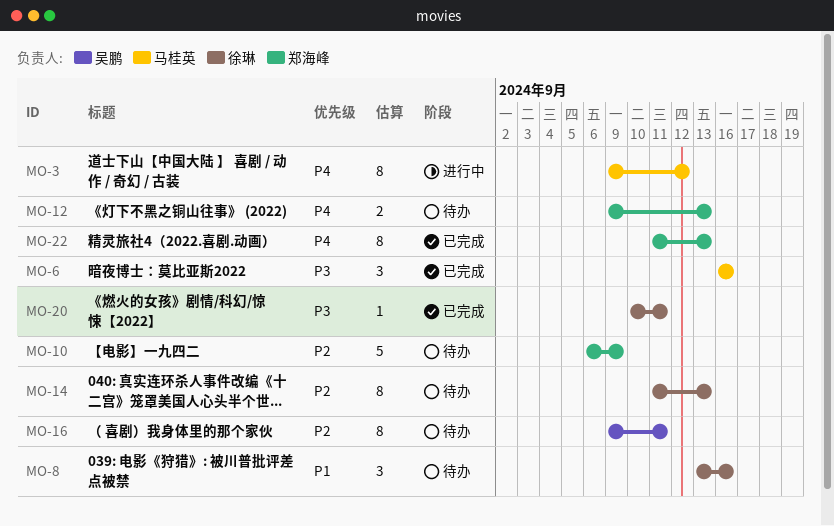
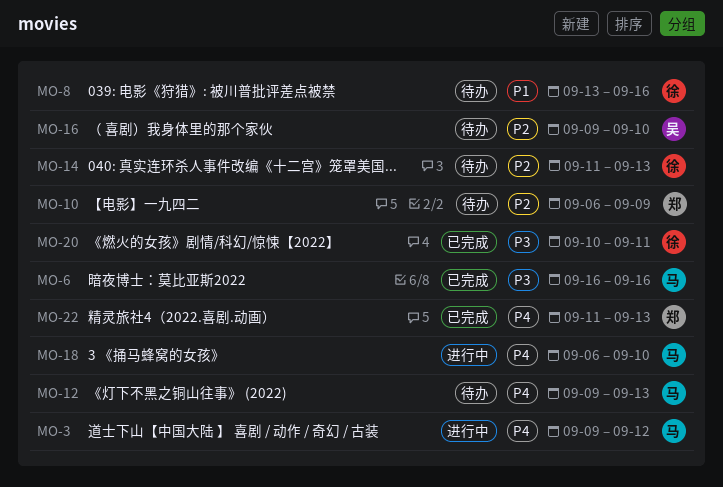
MO-12, owner: 郑海峰 -> 马桂英
MO-16, due: Sep 11 -> Sep 10
MO-18: none -> present

